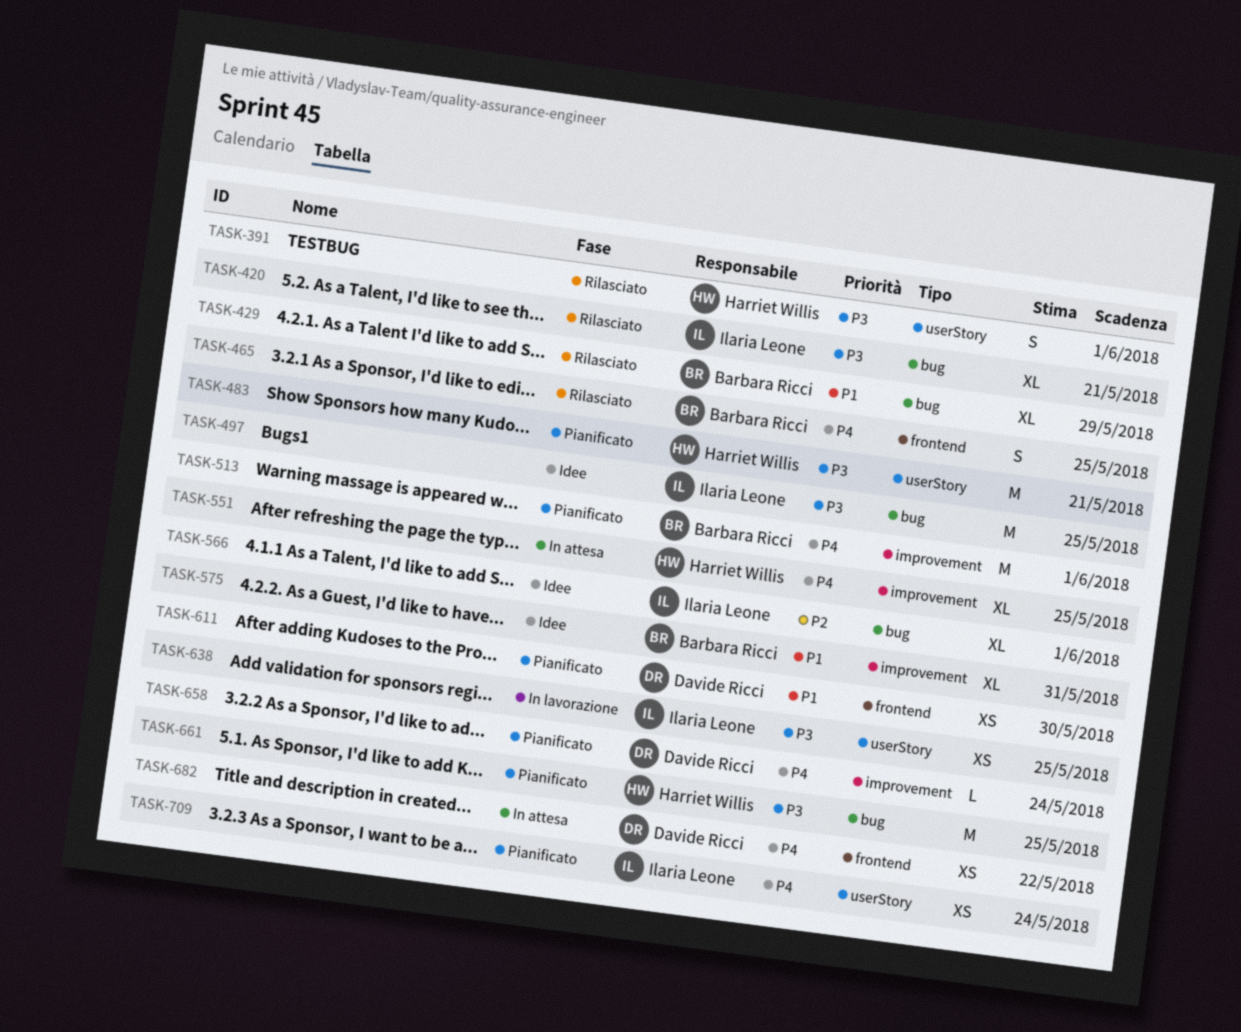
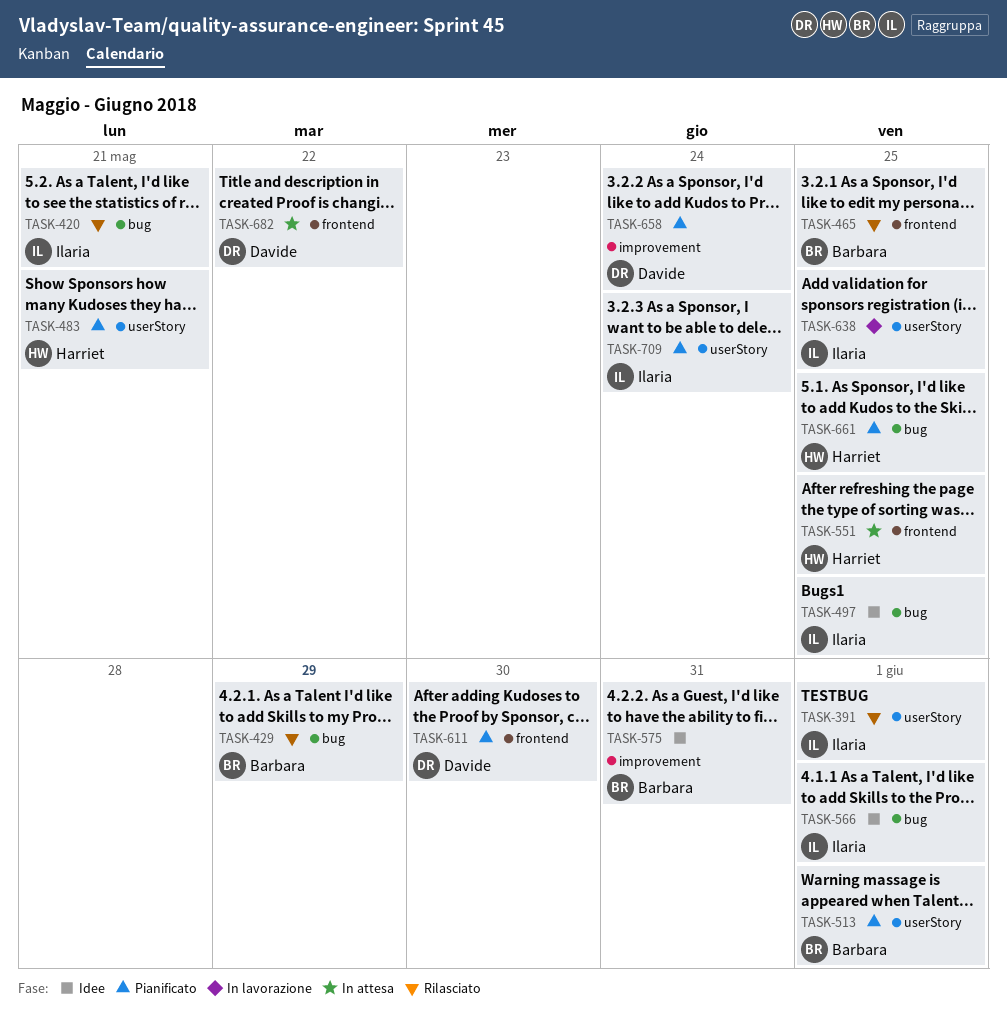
TASK-391, owner: Harriet Willis -> Ilaria Leone
TASK-513, label: improvement -> userStory
TASK-551, label: improvement -> frontend

